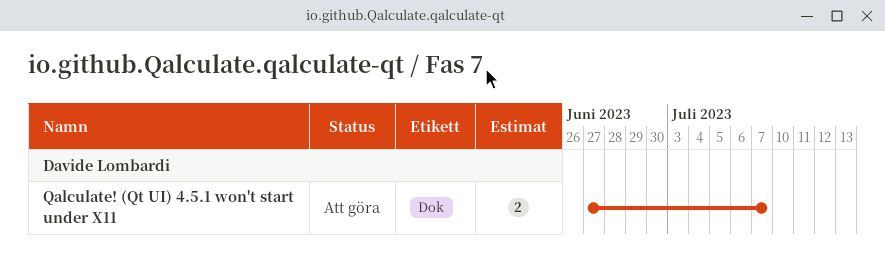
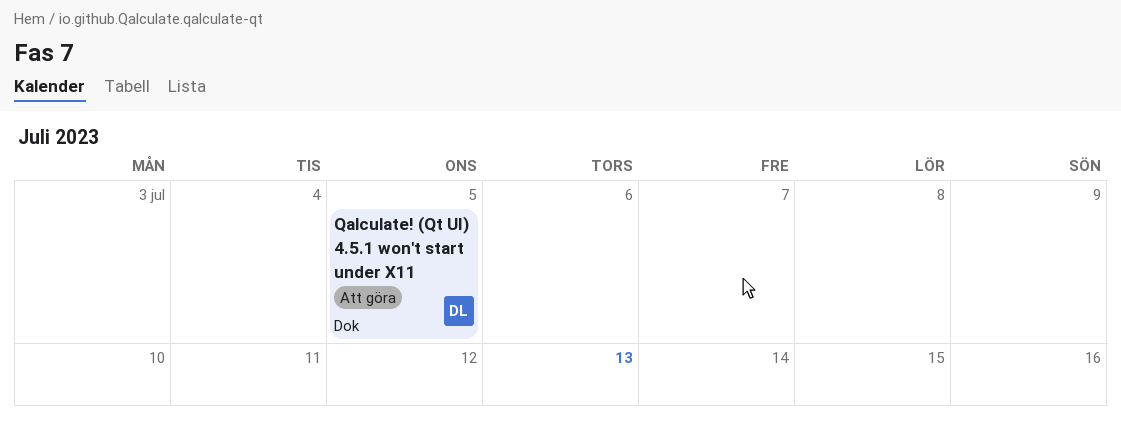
Qalculate! (Qt UI) 4.5.1 won't start under X11, due: Jul 7 -> Jul 5

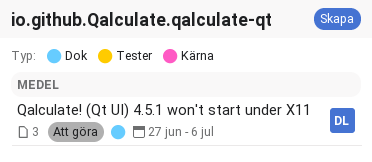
Qalculate! (Qt UI) 4.5.1 won't start under X11, due: Jul 5 -> Jul 6

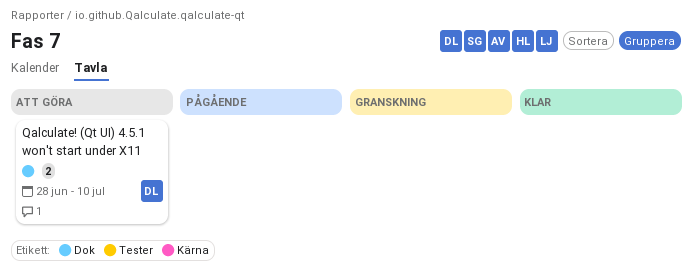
Qalculate! (Qt UI) 4.5.1 won't start under X11, start: Jun 27 -> Jun 28
Qalculate! (Qt UI) 4.5.1 won't start under X11, due: Jul 6 -> Jul 10

